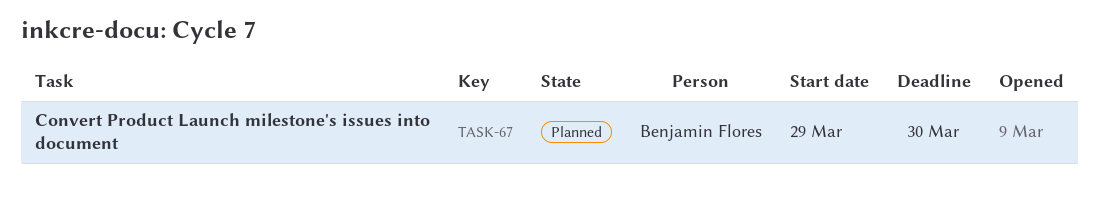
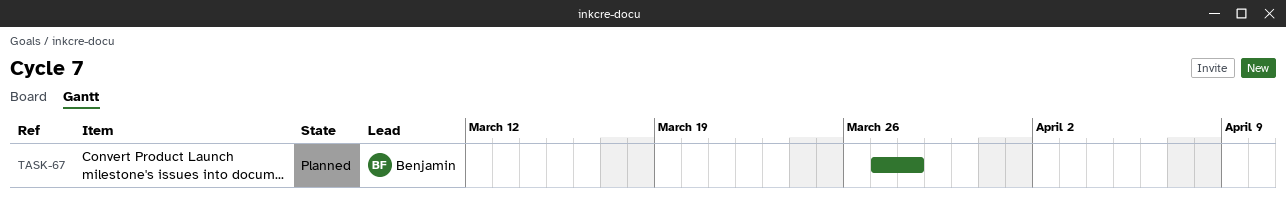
TASK-67, start: Mar 29 -> Mar 27
TASK-67, due: Mar 30 -> Mar 28

